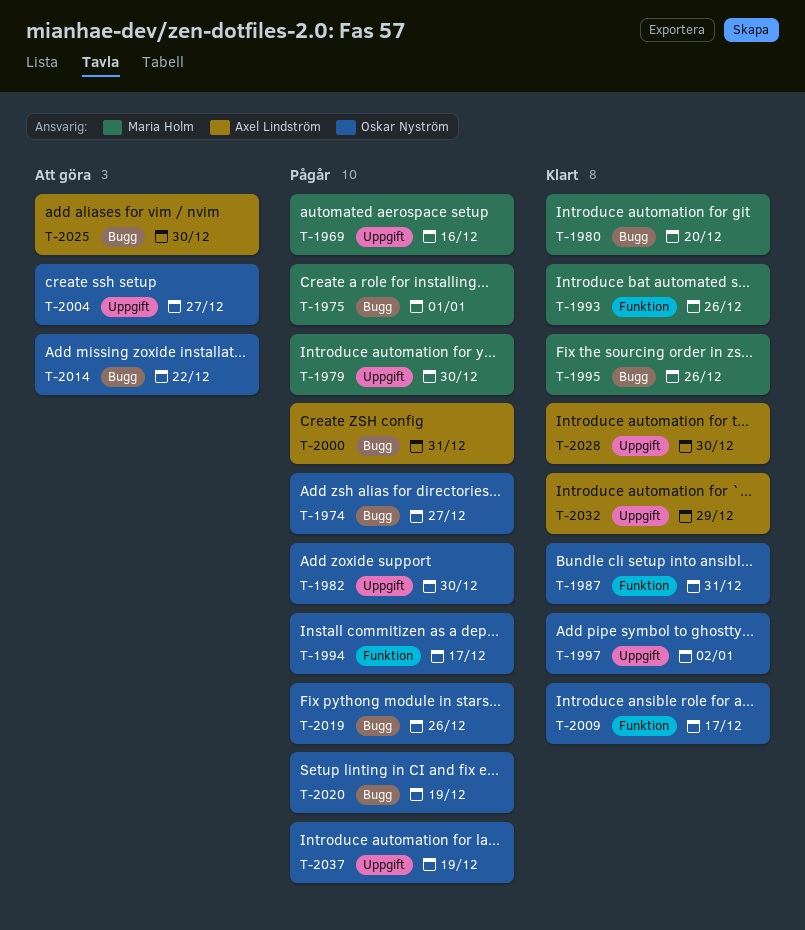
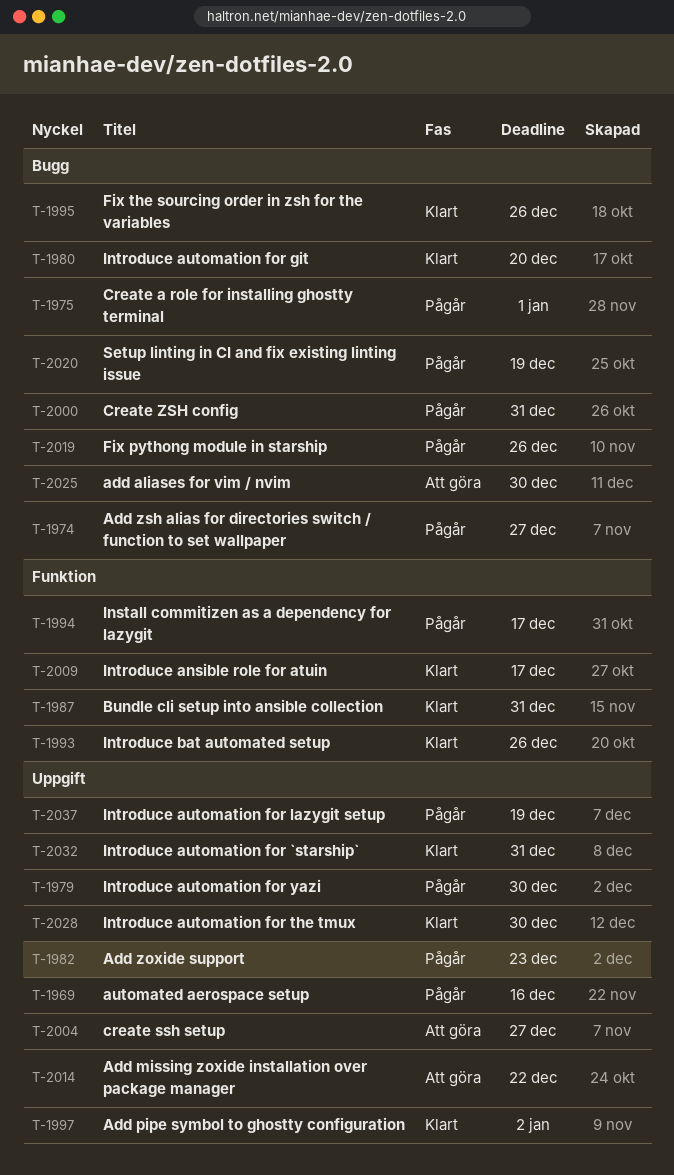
T-1982, due: Dec 30 -> Dec 23
T-2014, label: Bugg -> Uppgift
T-2032, due: Dec 29 -> Dec 31

